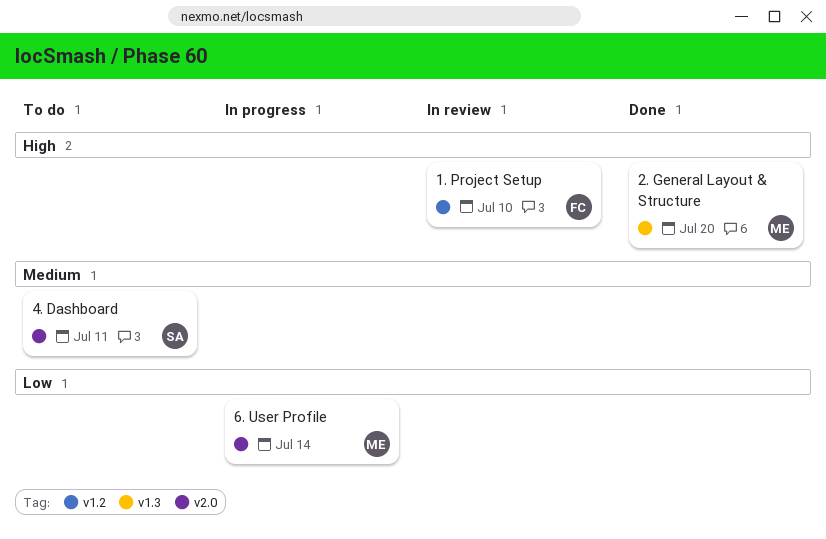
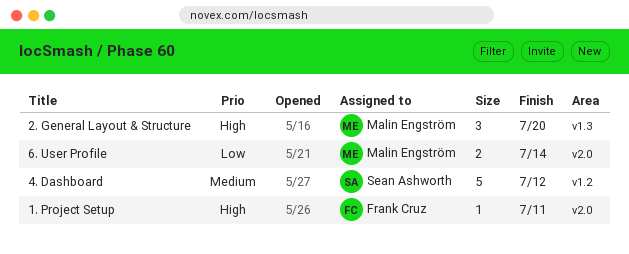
1. Project Setup, label: v1.2 -> v2.0
1. Project Setup, due: Jul 10 -> Jul 11
4. Dashboard, label: v2.0 -> v1.2
4. Dashboard, due: Jul 11 -> Jul 12

